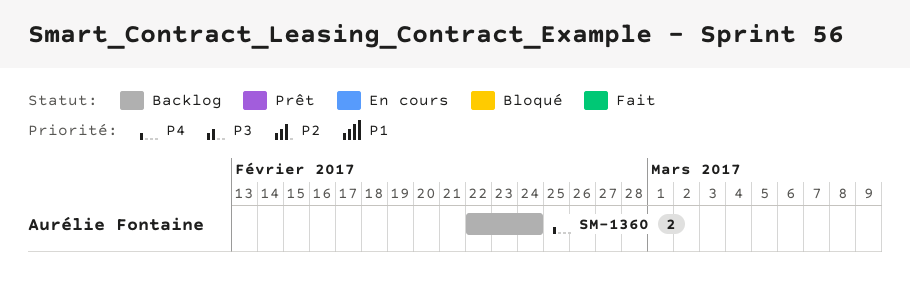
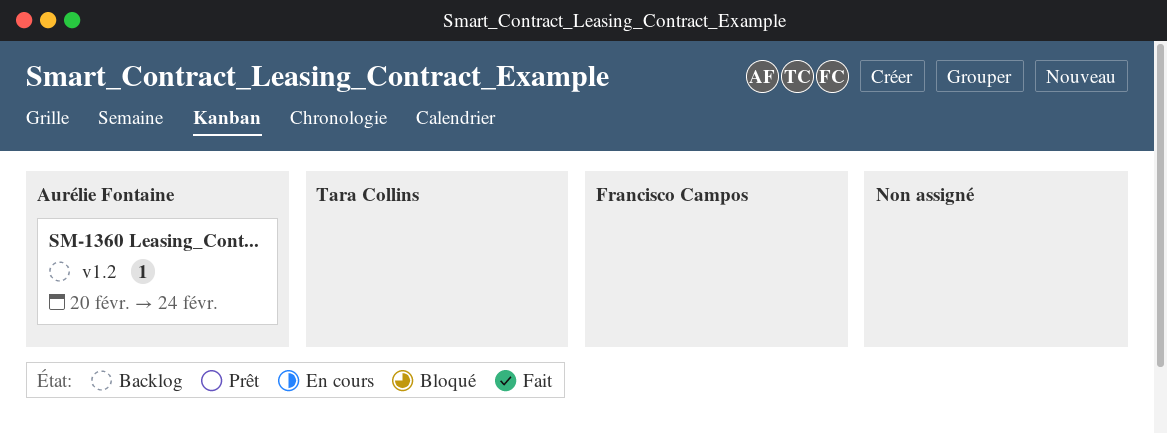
SM-1360, estimate: 2 -> 1
SM-1360, start: Feb 22 -> Feb 20

